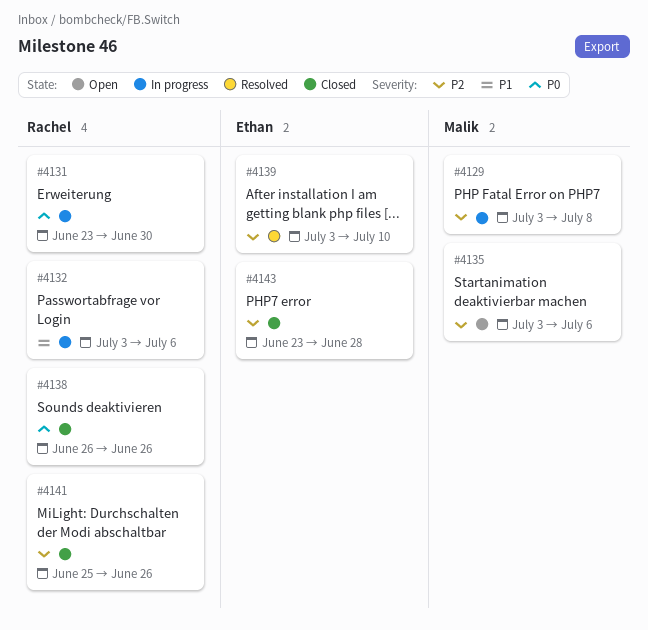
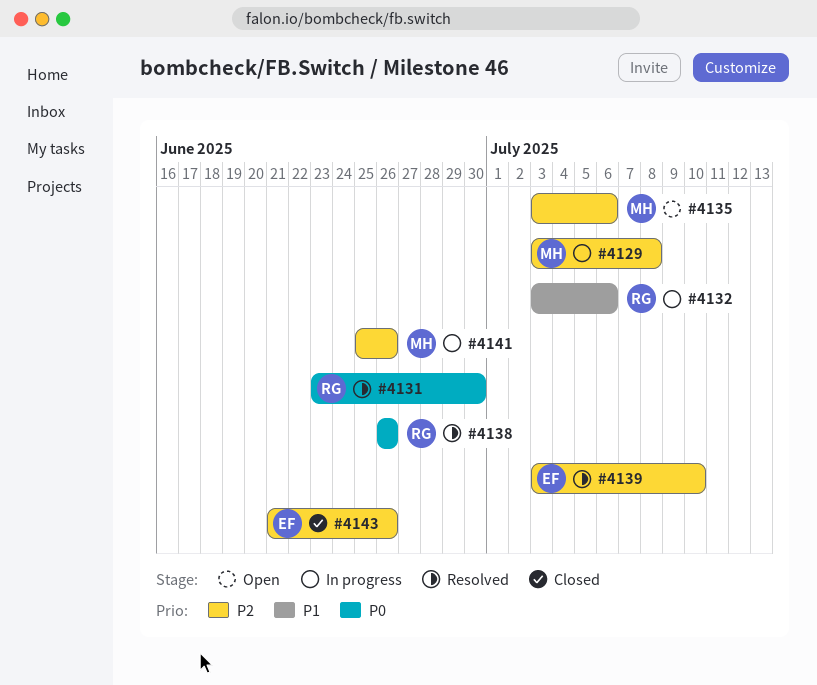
#4131, status: In progress -> Resolved
#4138, status: Closed -> Resolved
#4141, status: Closed -> In progress
#4141, owner: Rachel -> Malik
#4143, start: Jun 23 -> Jun 21
#4143, due: Jun 28 -> Jun 26

